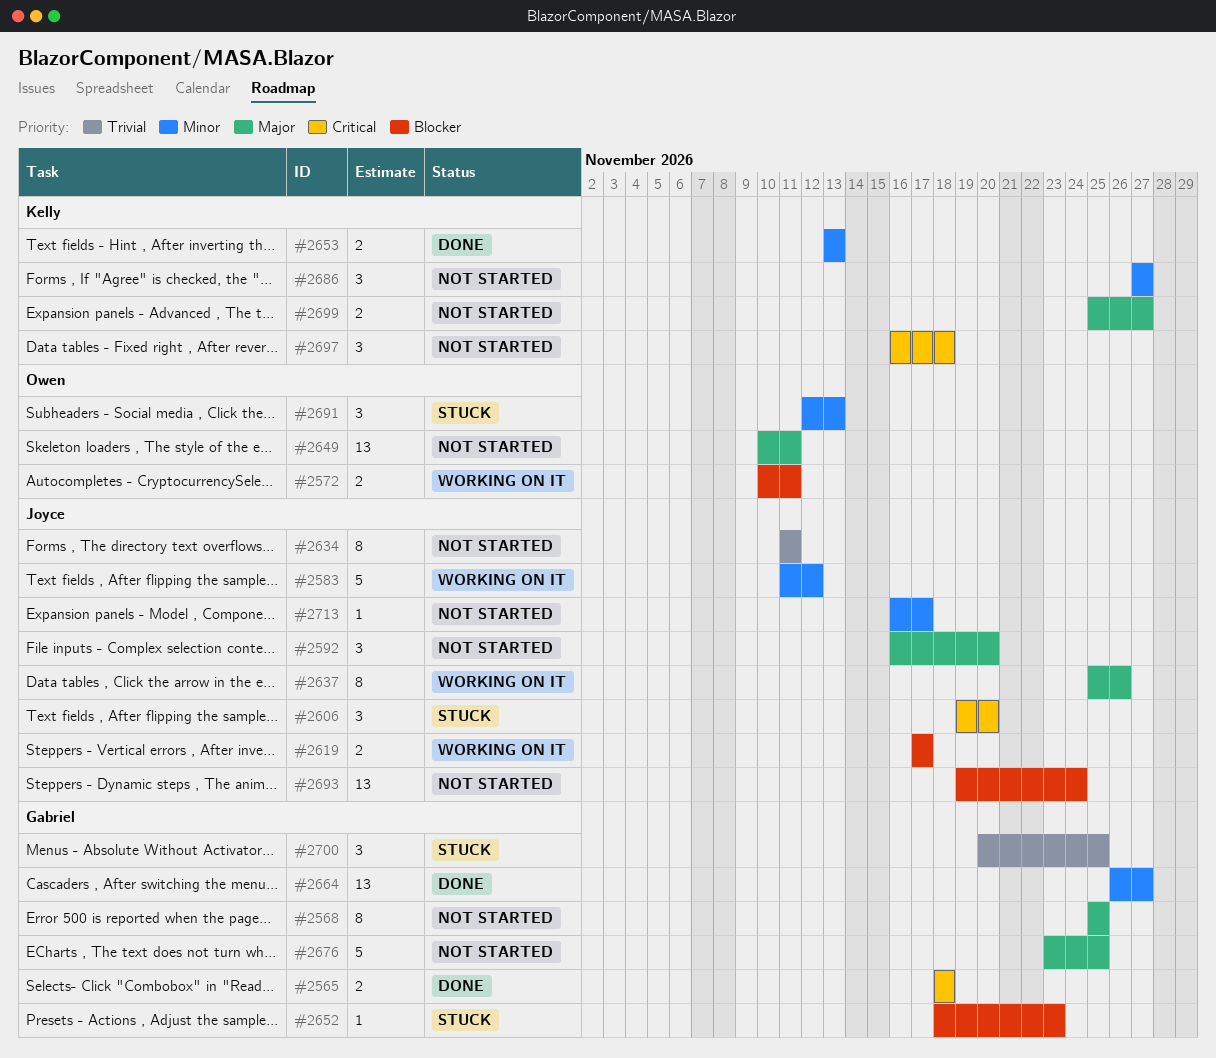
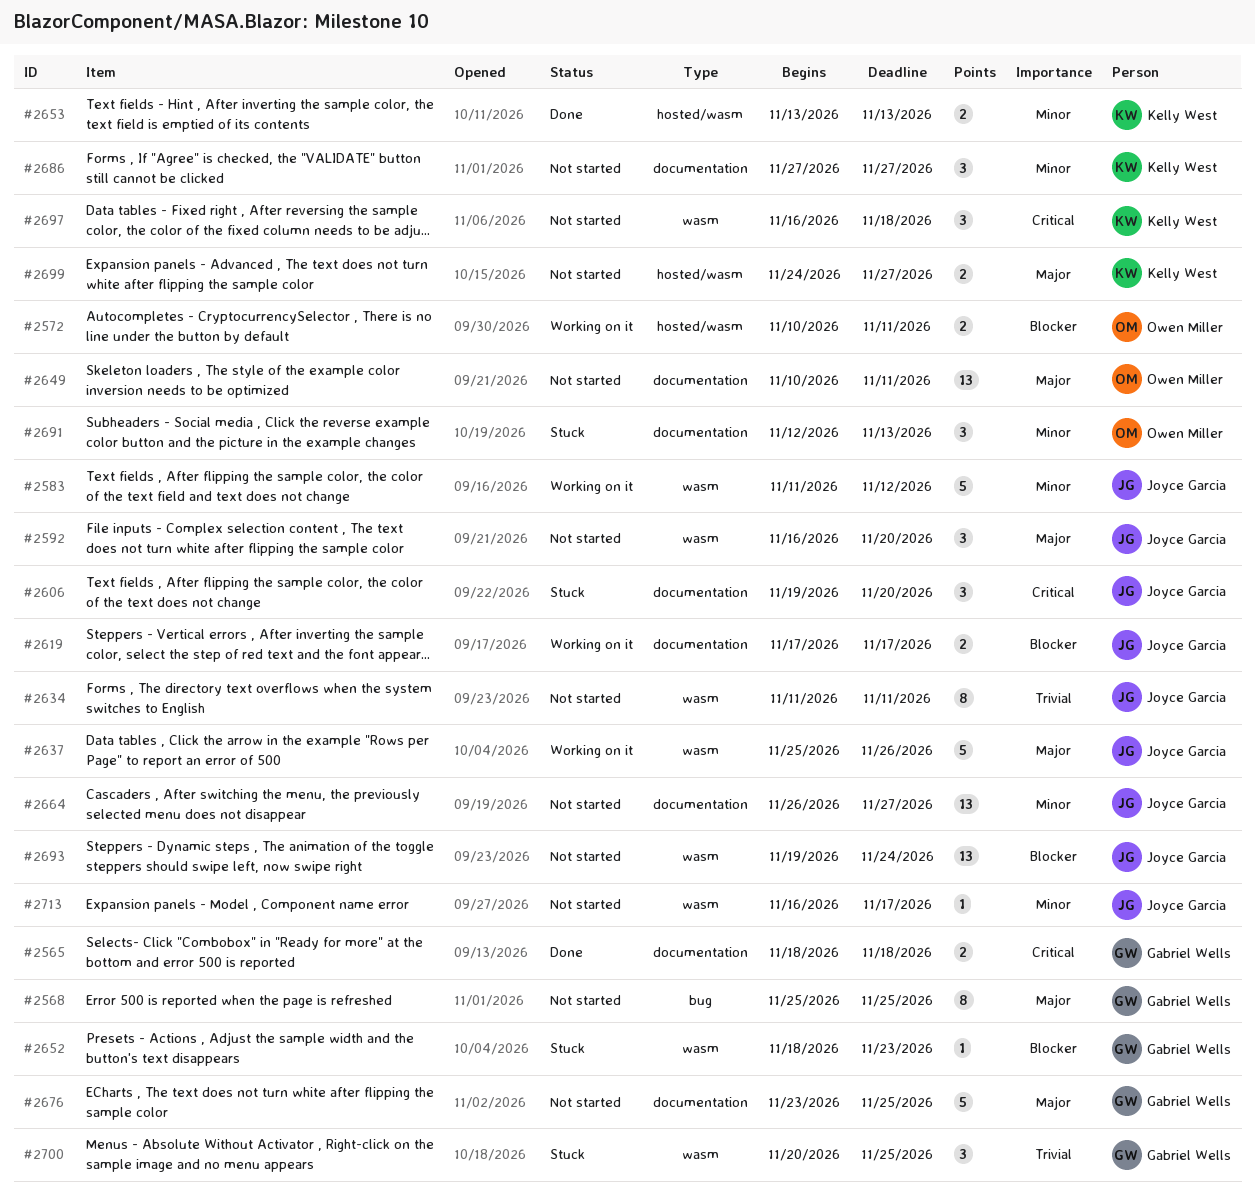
#2637, estimate: 8 -> 5
#2664, status: Done -> Not started
#2664, owner: Gabriel Wells -> Joyce Garcia
#2699, start: Nov 25 -> Nov 24

